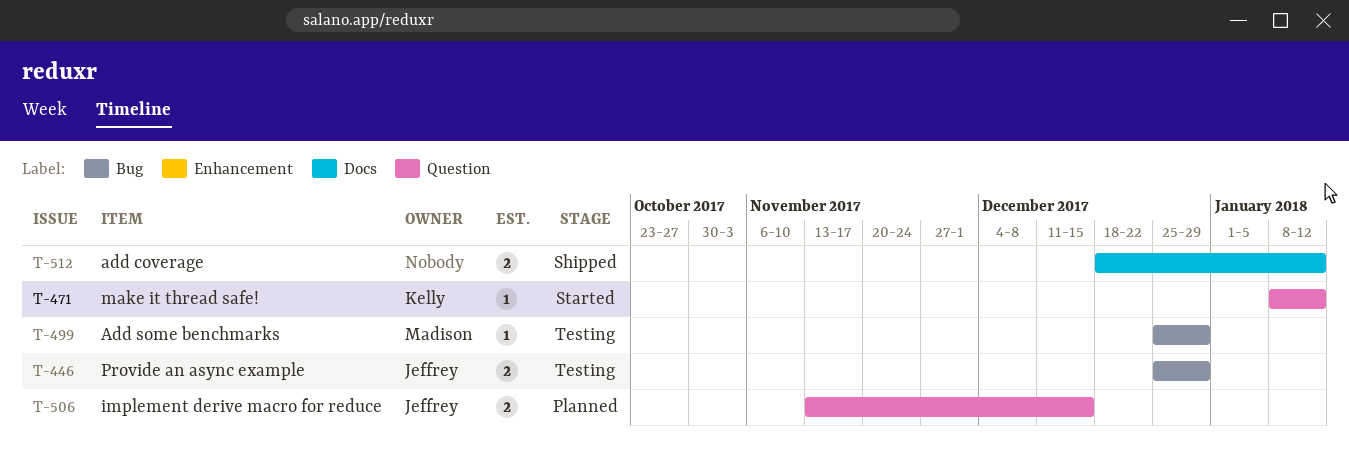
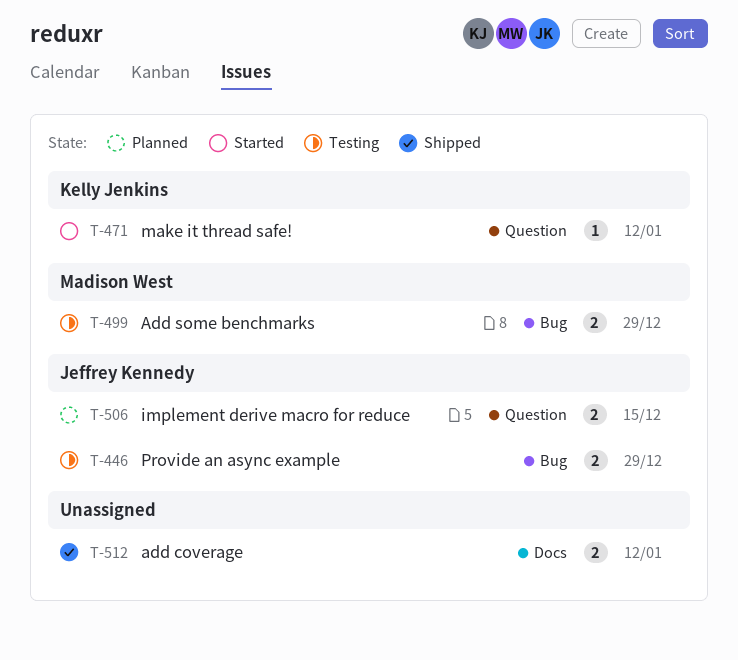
T-499, estimate: 1 -> 2

